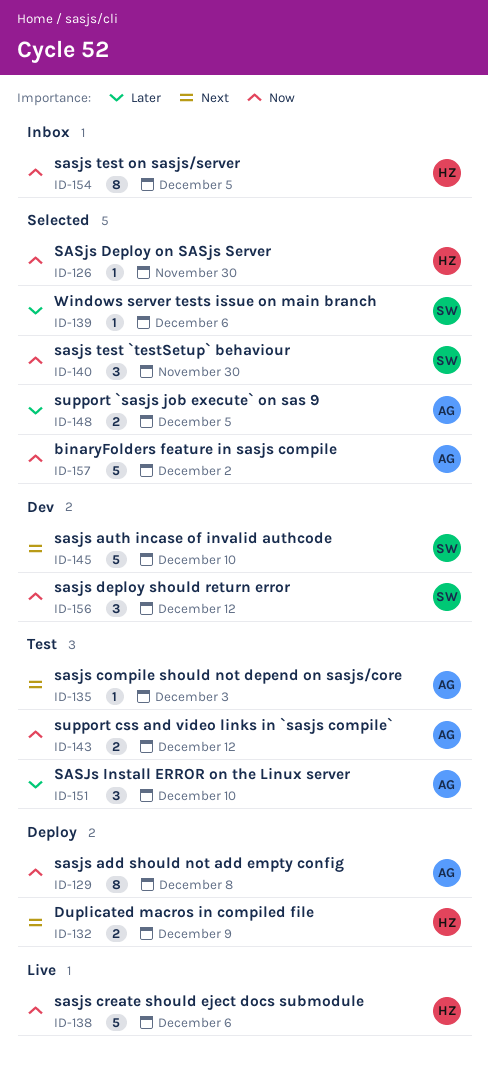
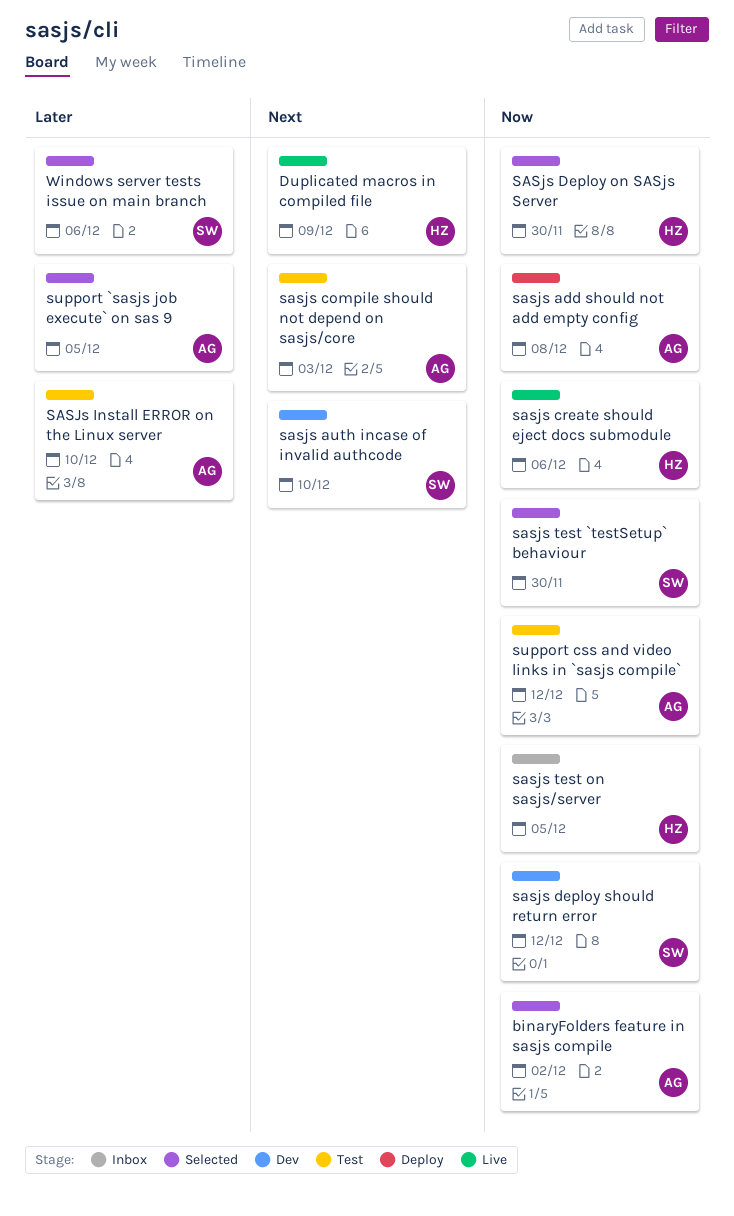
Duplicated macros in compiled file, status: Deploy -> Live

